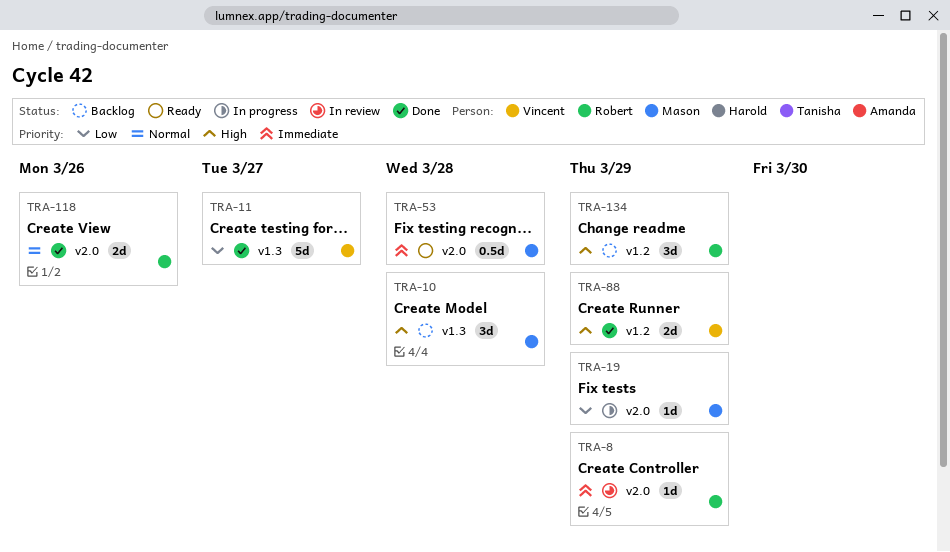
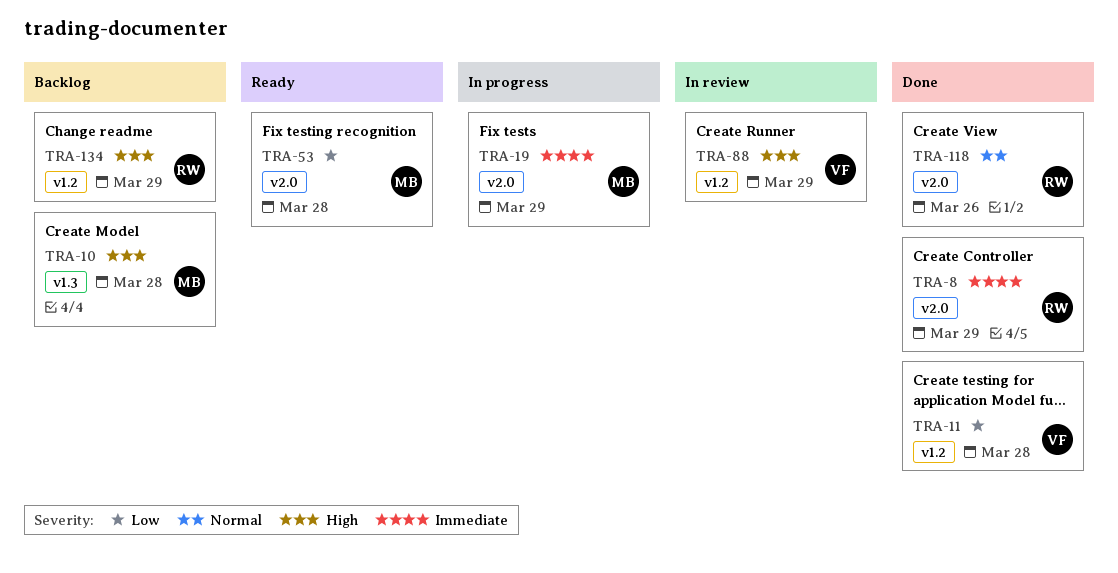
TRA-8, status: In review -> Done
TRA-11, label: v1.3 -> v1.2
TRA-11, due: Mar 27 -> Mar 28
TRA-19, priority: Low -> Immediate
TRA-53, priority: Immediate -> Low
TRA-88, status: Done -> In review

